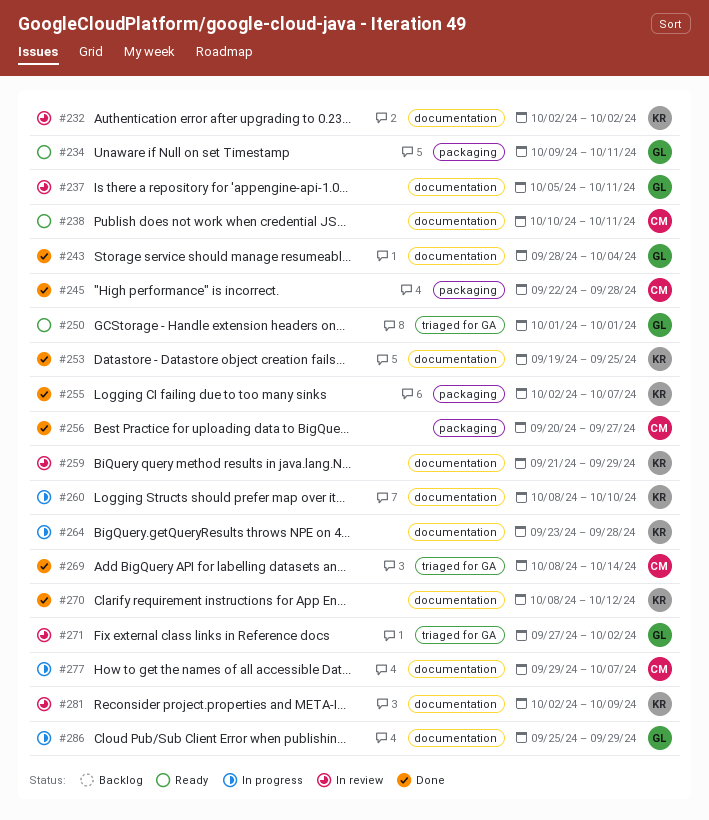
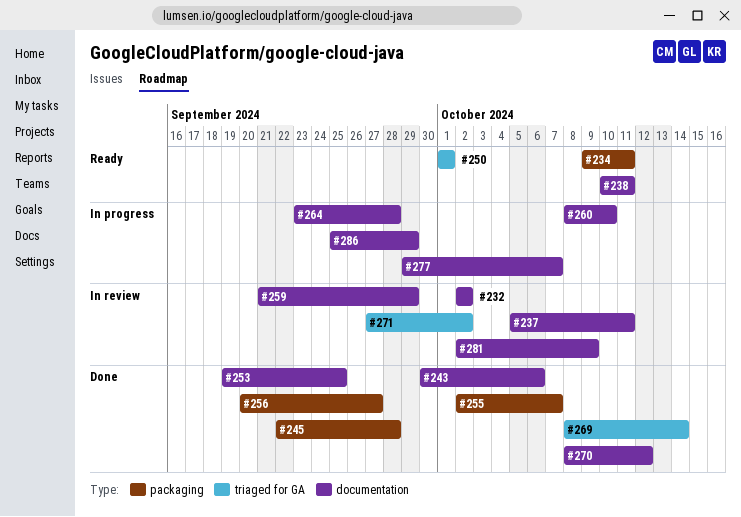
#243, start: Sep 28 -> Sep 30
#243, due: Oct 4 -> Oct 6

